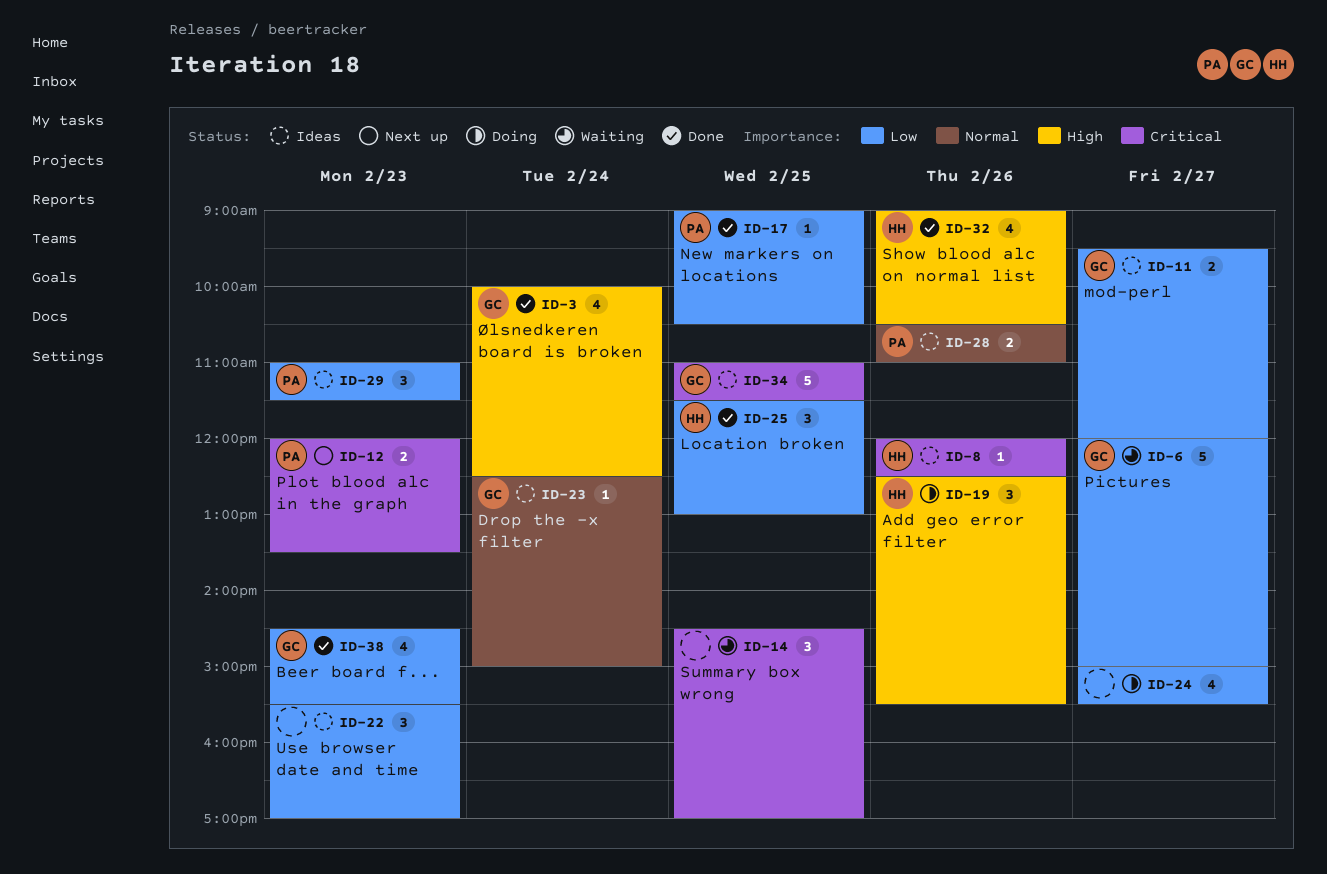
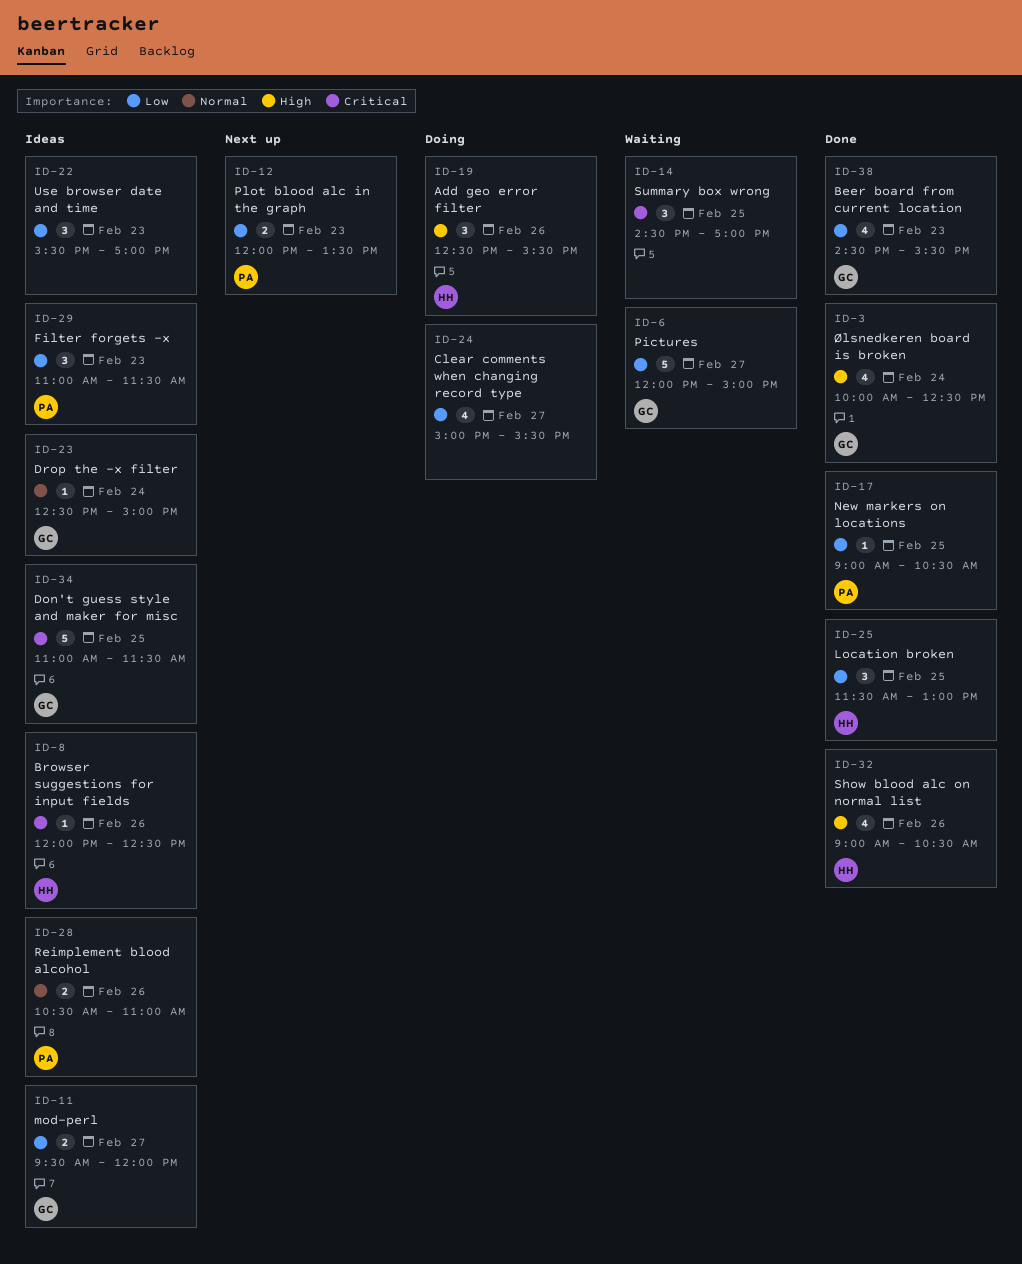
ID-12, priority: Critical -> Low

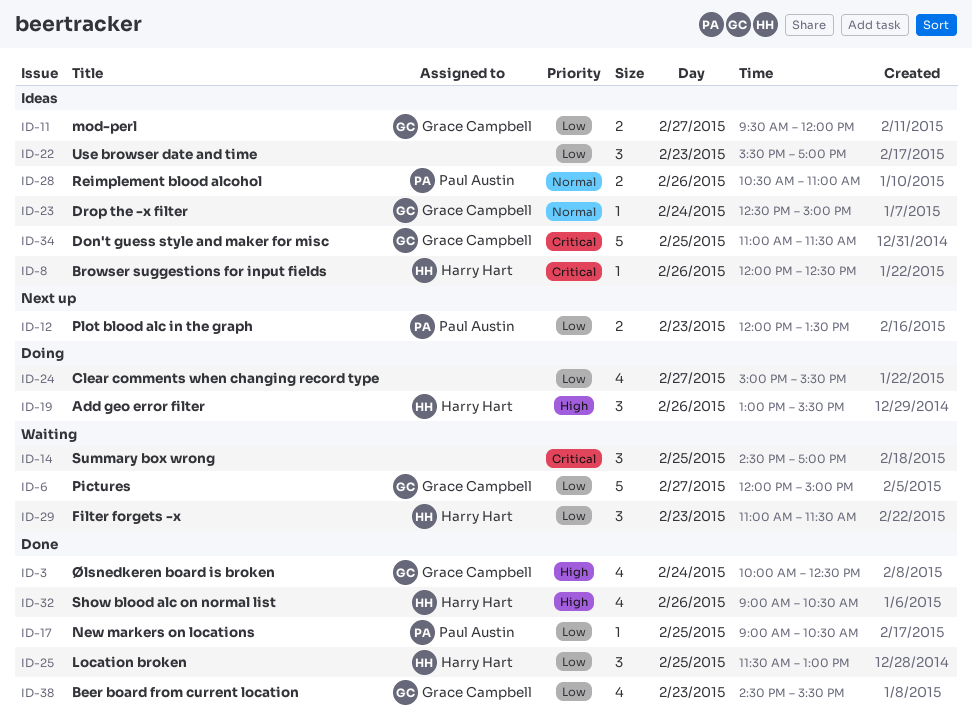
ID-19, begins: 12:30 -> 13:00
ID-29, status: Ideas -> Waiting
ID-29, owner: Paul Austin -> Harry Hart

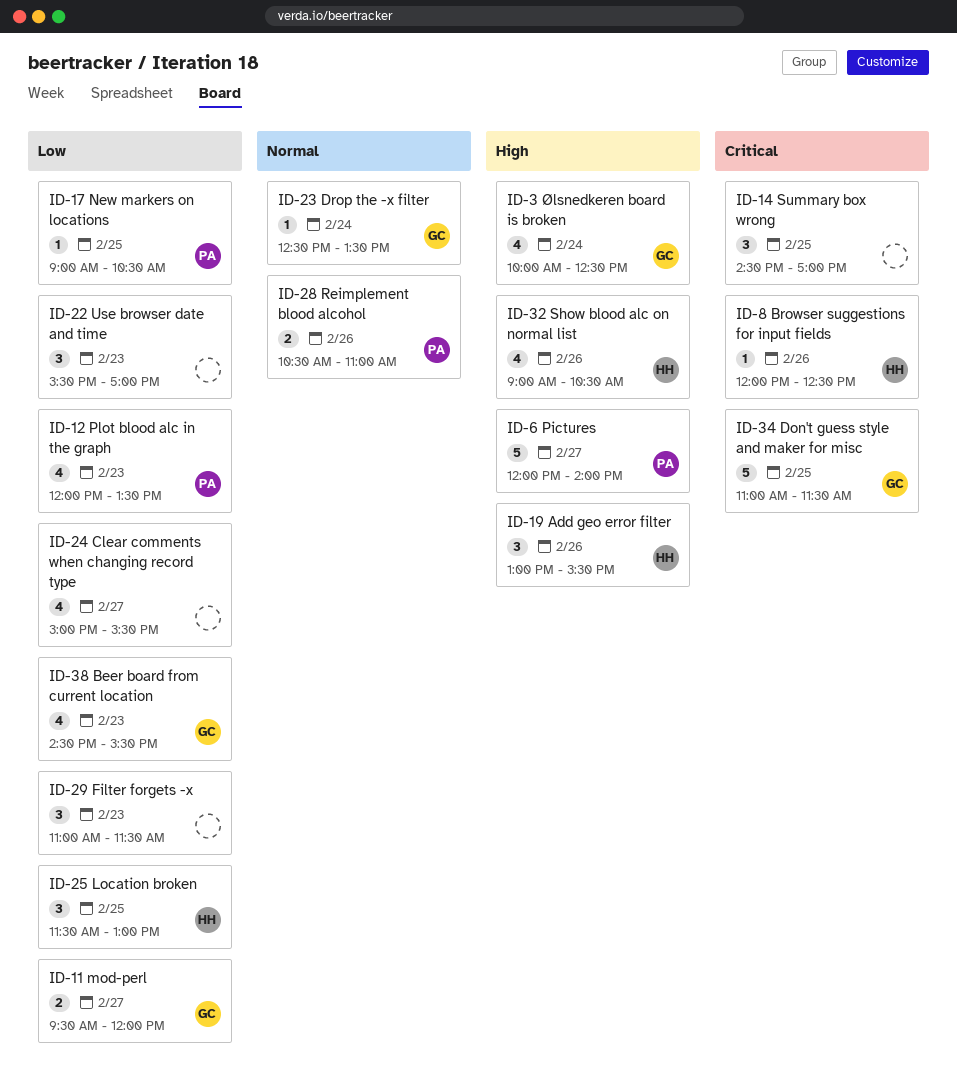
ID-6, owner: Grace Campbell -> Paul Austin
ID-6, priority: Low -> High
ID-6, ends: 15:00 -> 14:00
ID-12, estimate: 2 -> 4
ID-23, ends: 15:00 -> 13:30
ID-29, owner: Harry Hart -> none

